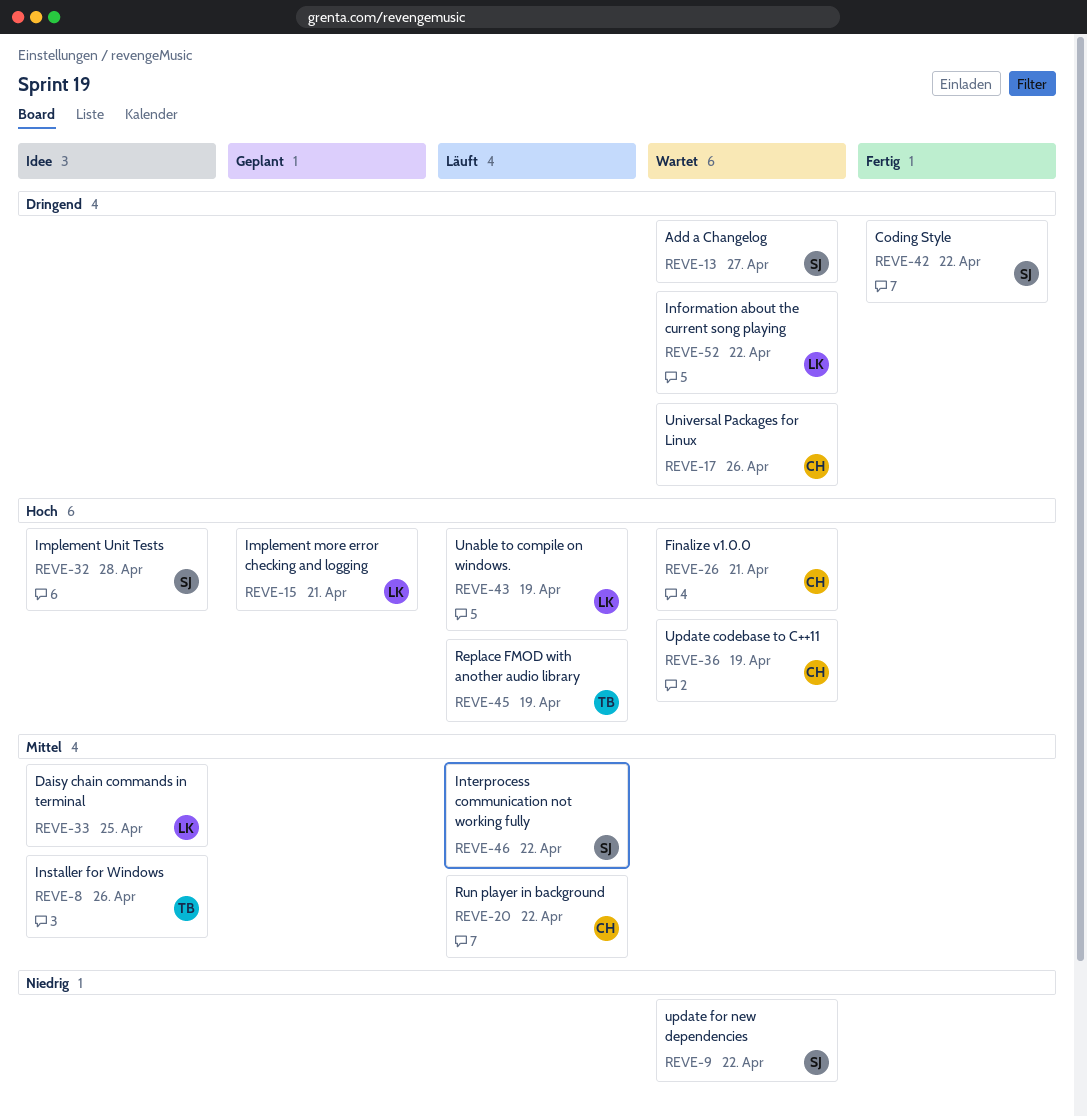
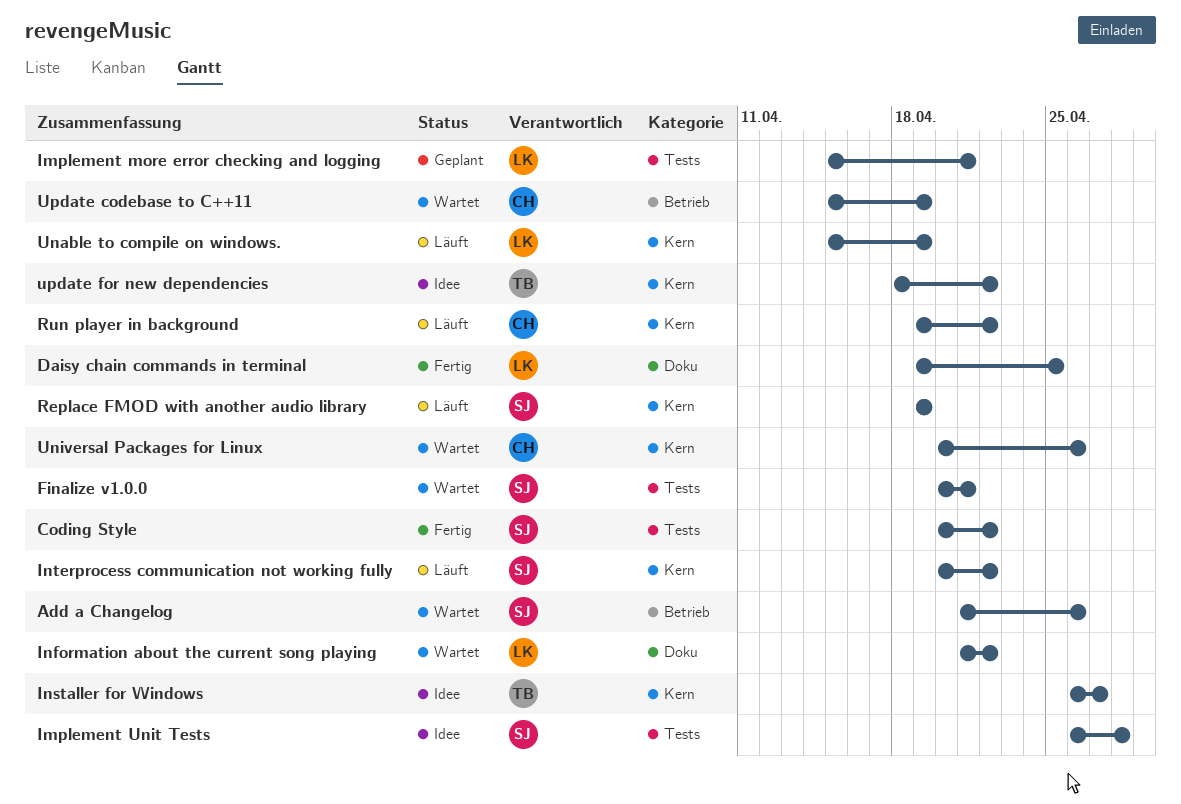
Add a Changelog, due: Apr 27 -> Apr 26
Daisy chain commands in terminal, status: Idee -> Fertig
Finalize v1.0.0, owner: CH -> SJ
Installer for Windows, due: Apr 26 -> Apr 27
Replace FMOD with another audio library, owner: TB -> SJ
update for new dependencies, status: Wartet -> Idee
update for new dependencies, owner: SJ -> TB

